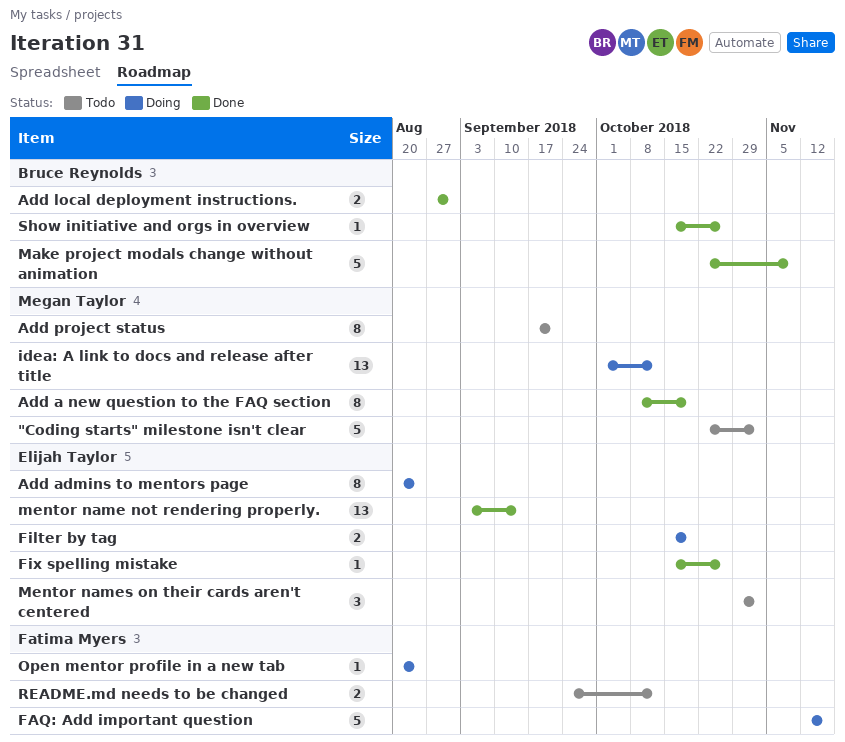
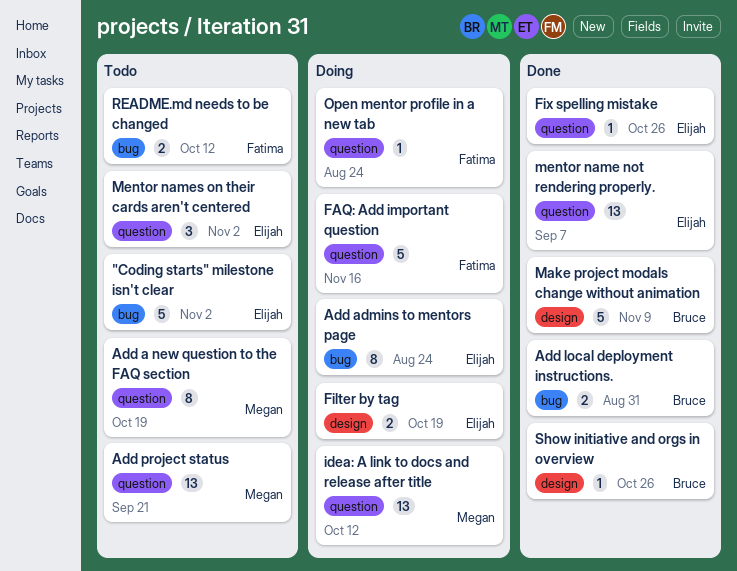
"Coding starts" milestone isn't clear, owner: Megan Taylor -> Elijah Taylor
Add a new question to the FAQ section, status: Done -> Todo
Add project status, estimate: 8 -> 13
mentor name not rendering properly., due: Sep 14 -> Sep 7

